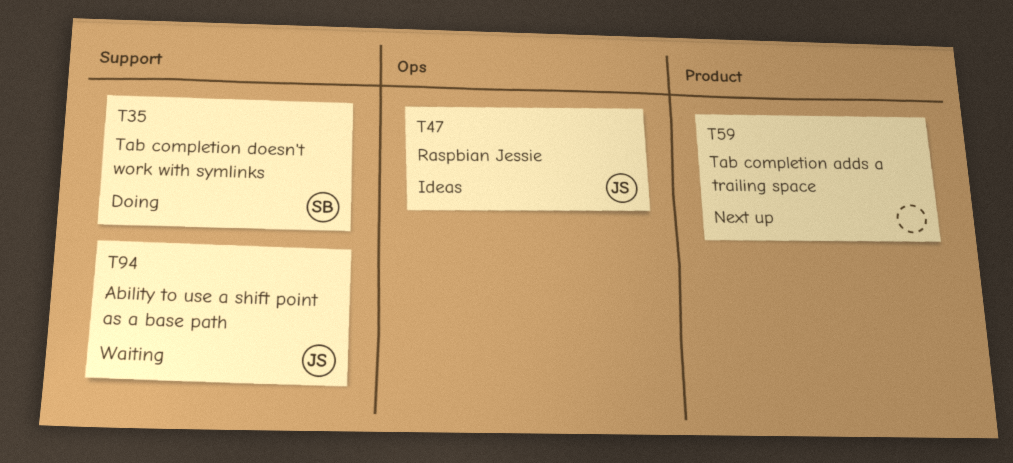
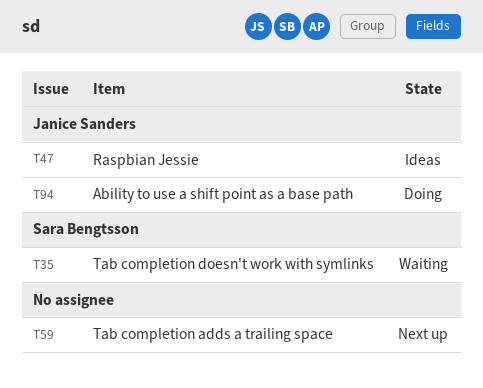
T35, status: Doing -> Waiting
T94, status: Waiting -> Doing

